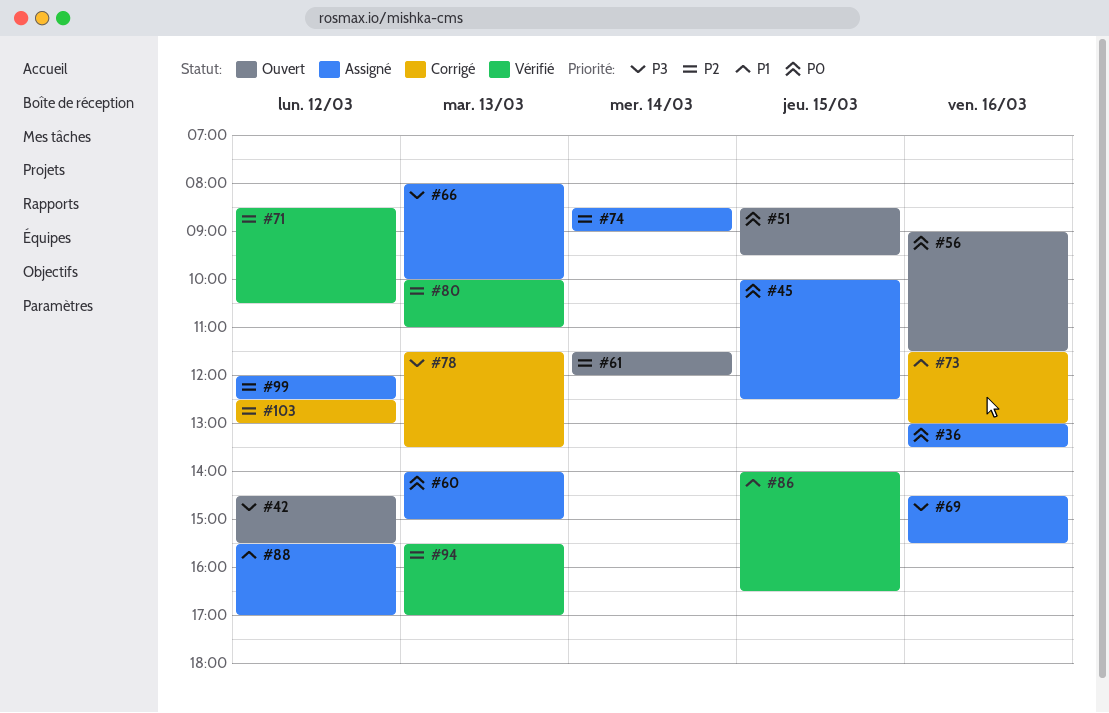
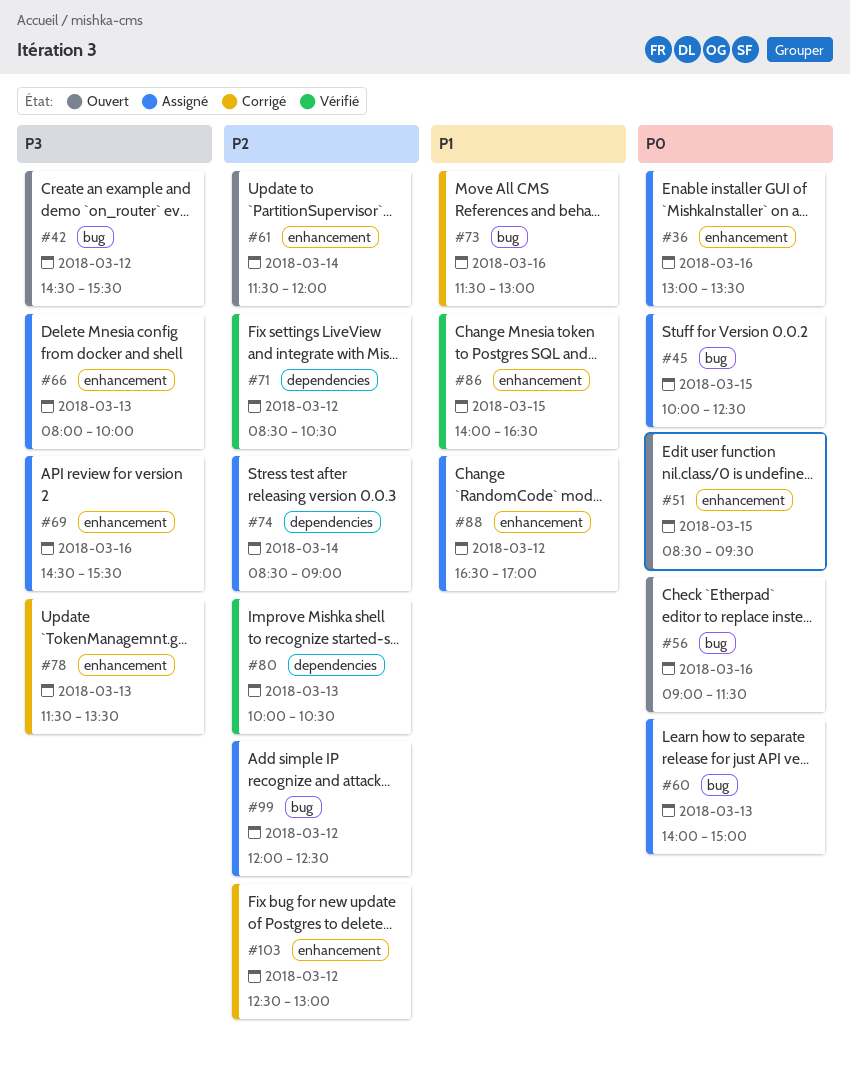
#80, ends: 11:00 -> 10:30
#88, begins: 15:30 -> 16:30
#94: present -> none

